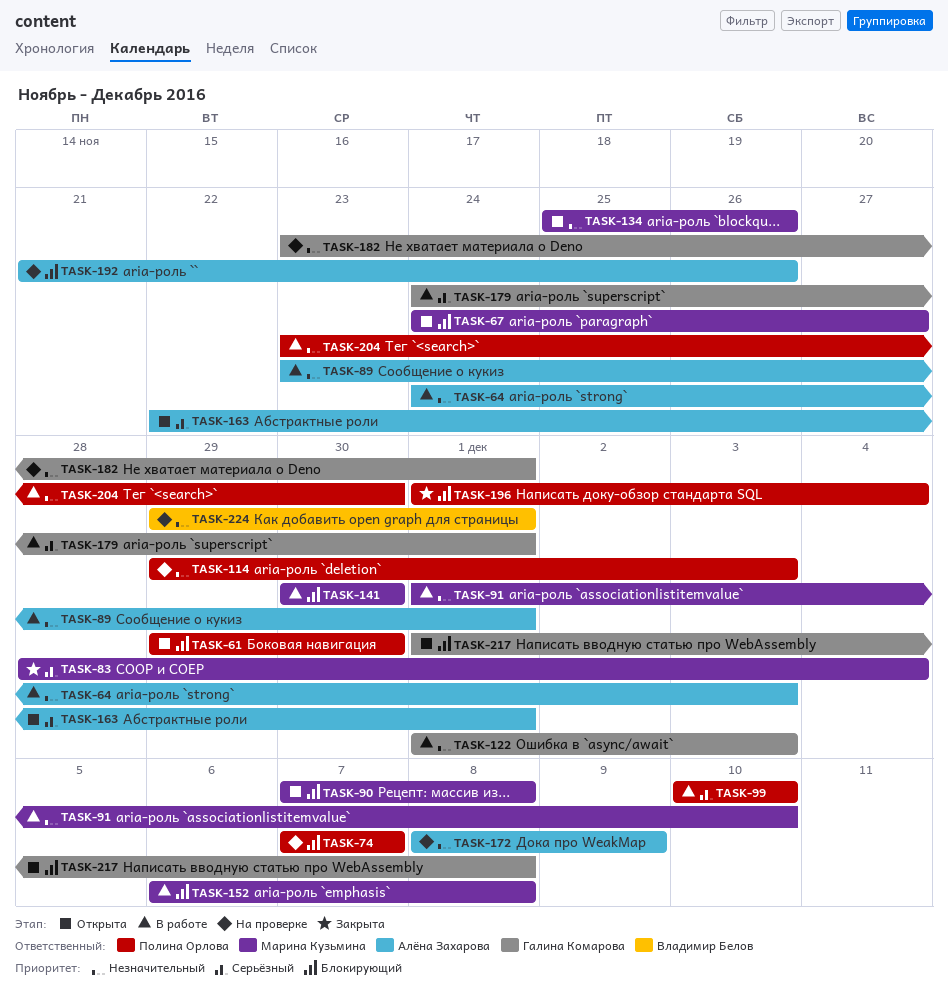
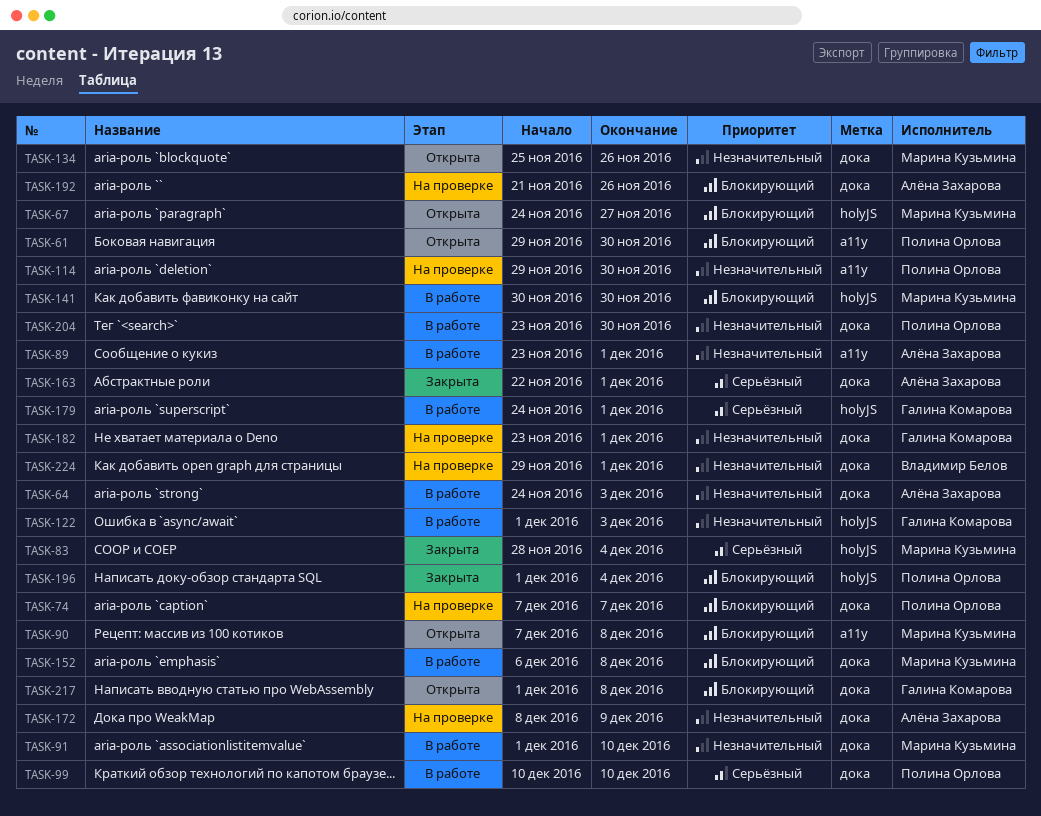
TASK-114, due: Dec 3 -> Nov 30
TASK-163, status: Открыта -> Закрыта

